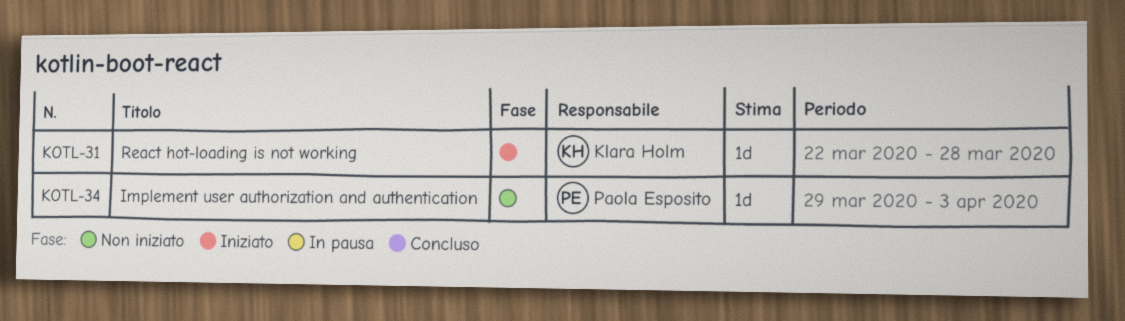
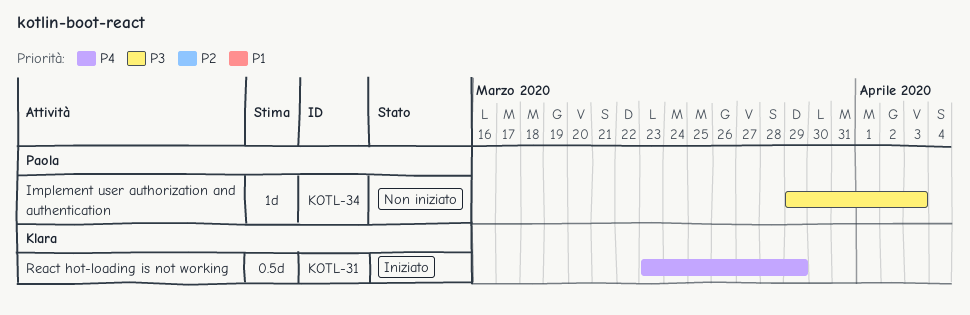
KOTL-31, estimate: 1d -> 0.5d
KOTL-31, start: Mar 22 -> Mar 23
KOTL-31, due: Mar 28 -> Mar 29

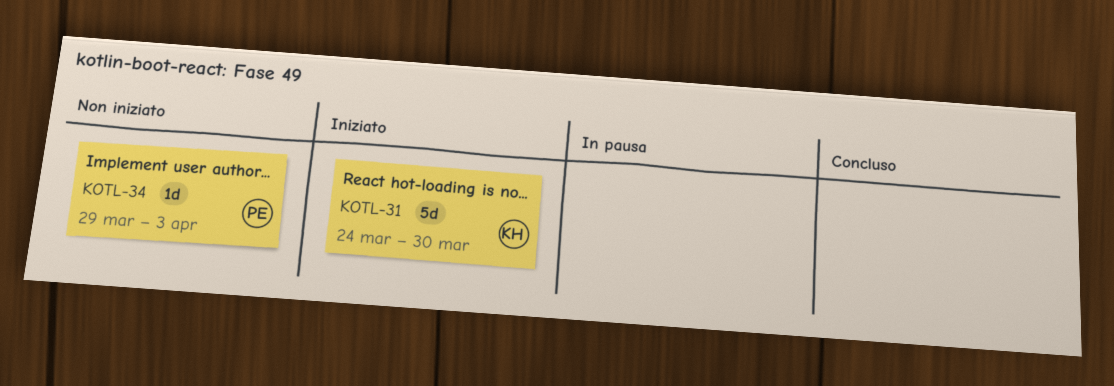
KOTL-31, estimate: 0.5d -> 5d
KOTL-31, start: Mar 23 -> Mar 24
KOTL-31, due: Mar 29 -> Mar 30

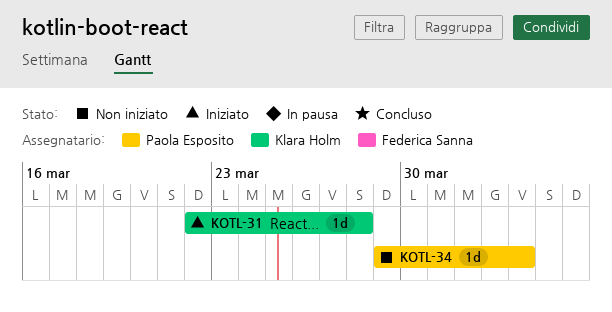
KOTL-31, estimate: 5d -> 1d
KOTL-31, start: Mar 24 -> Mar 22
KOTL-31, due: Mar 30 -> Mar 28

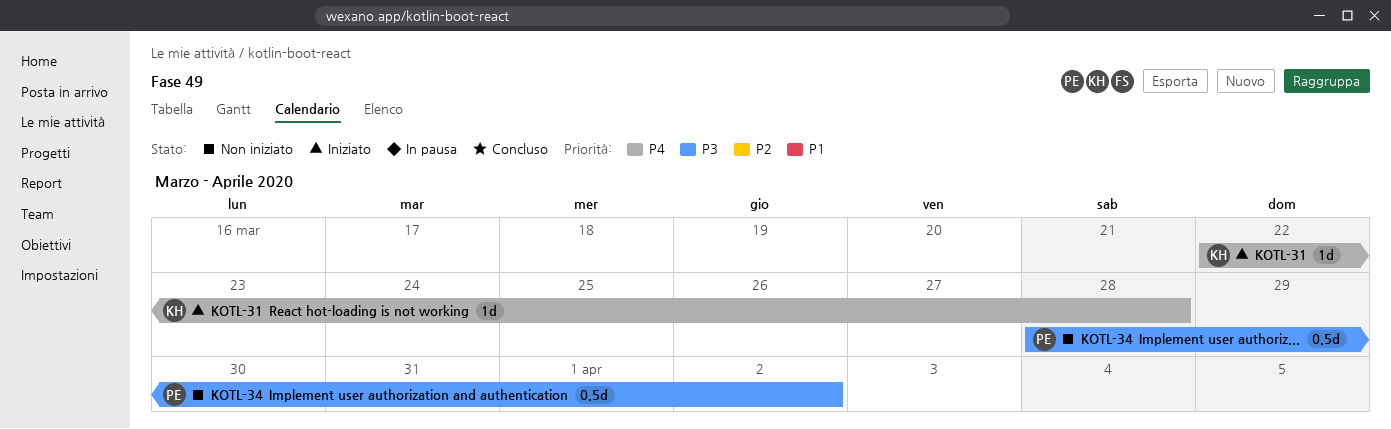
KOTL-34, estimate: 1d -> 0.5d
KOTL-34, start: Mar 29 -> Mar 28
KOTL-34, due: Apr 3 -> Apr 2

